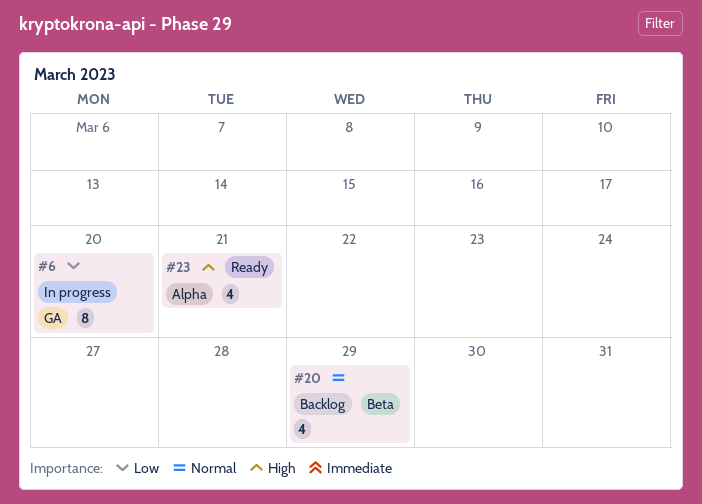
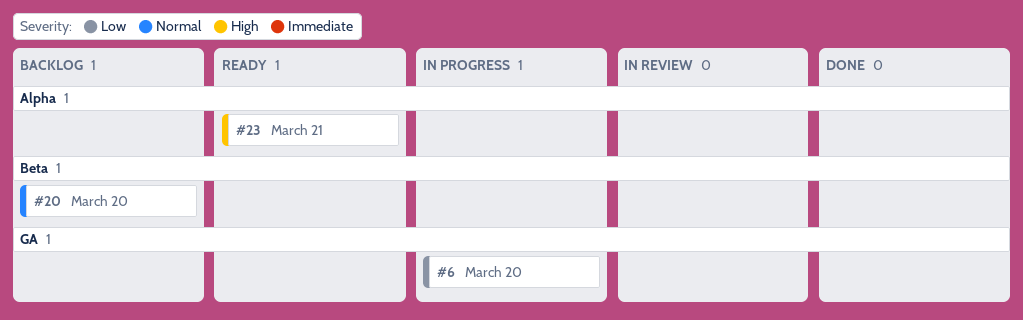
#20, due: Mar 29 -> Mar 20

